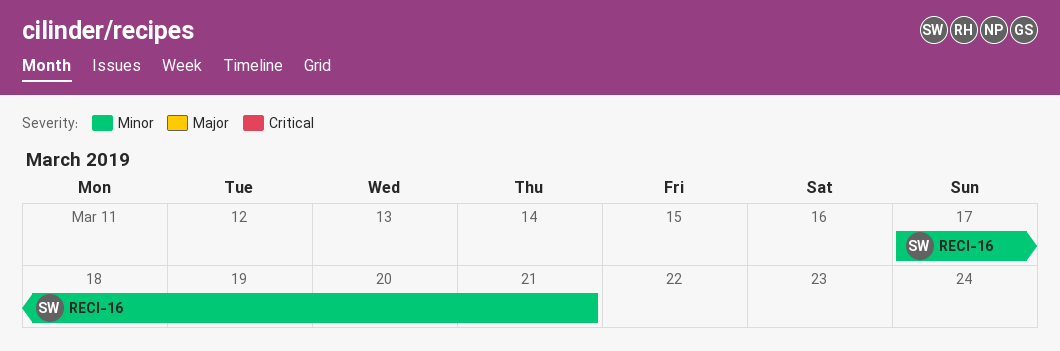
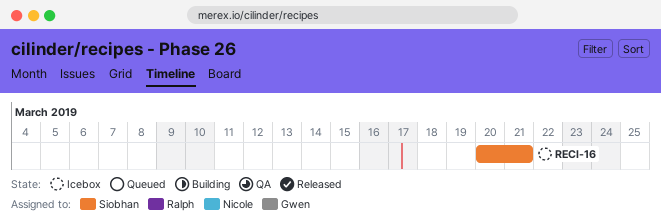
RECI-16, start: Mar 17 -> Mar 20

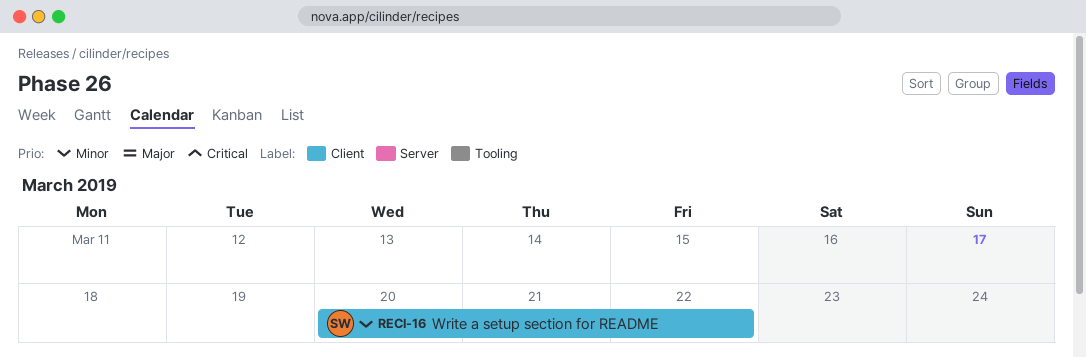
RECI-16, due: Mar 21 -> Mar 22

